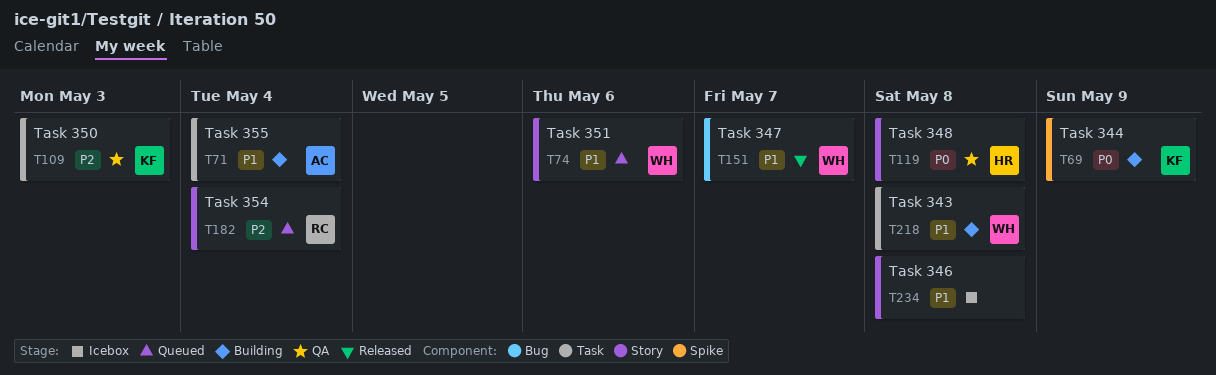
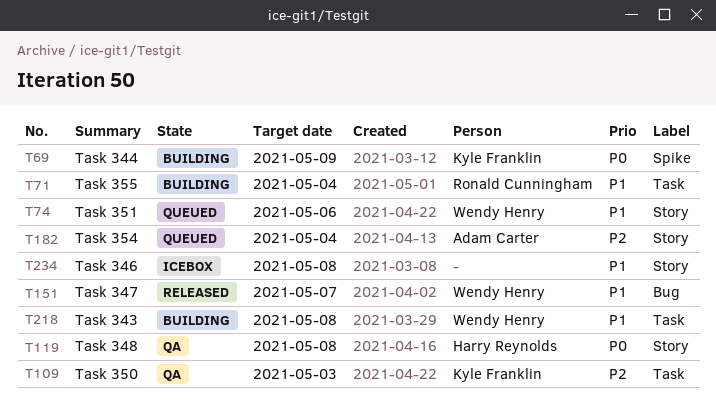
T71, owner: Adam Carter -> Ronald Cunningham
T182, owner: Ronald Cunningham -> Adam Carter

